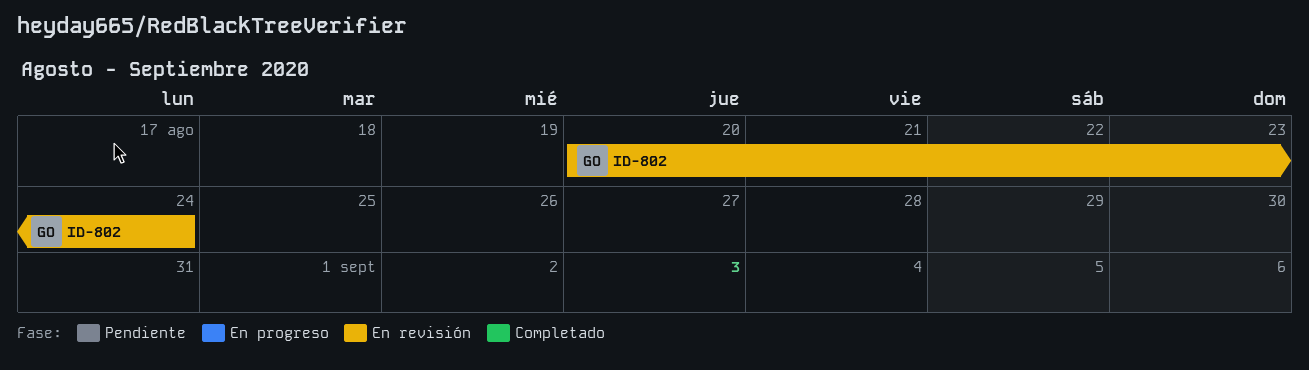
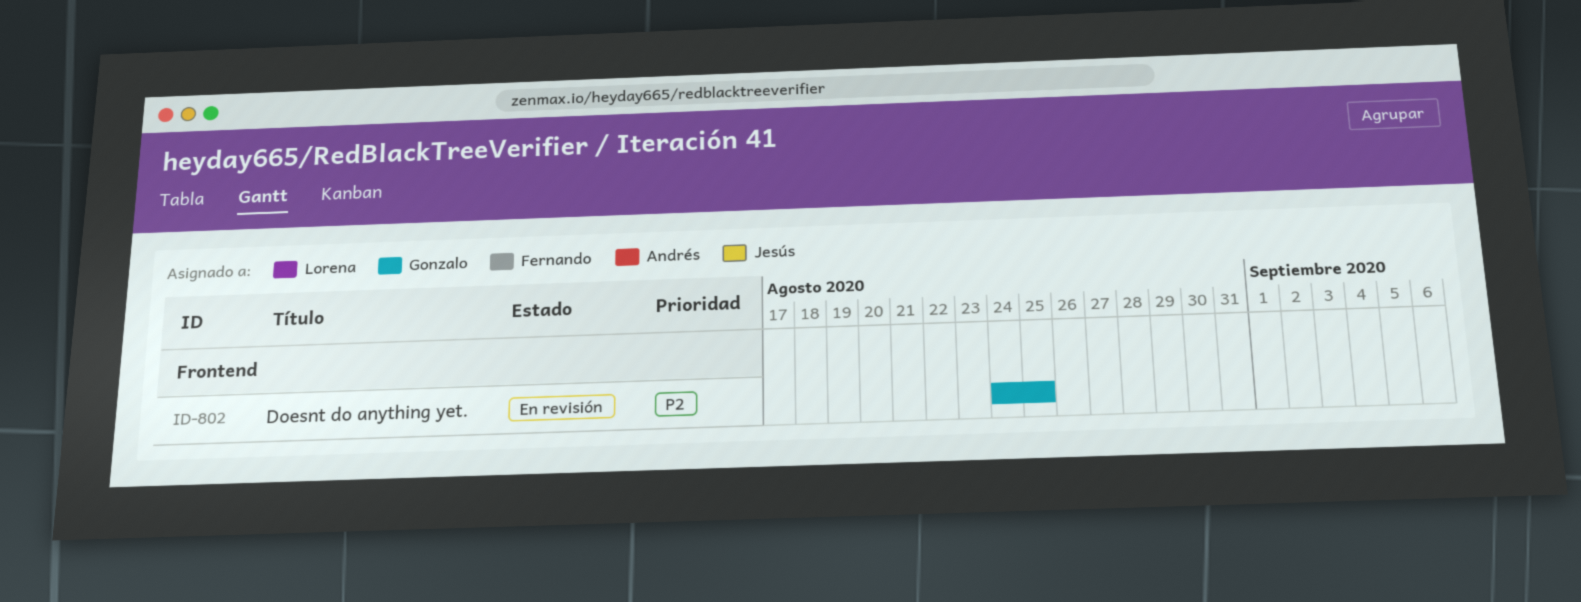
ID-802, start: Aug 20 -> Aug 24
ID-802, due: Aug 24 -> Aug 25

